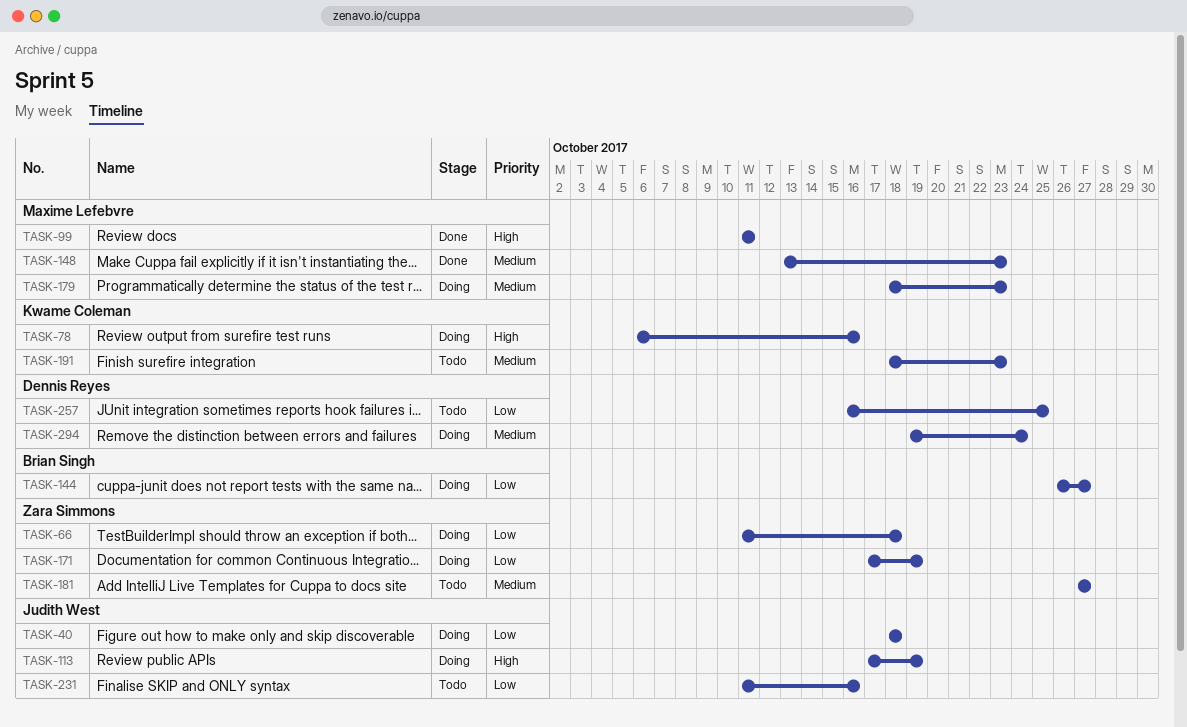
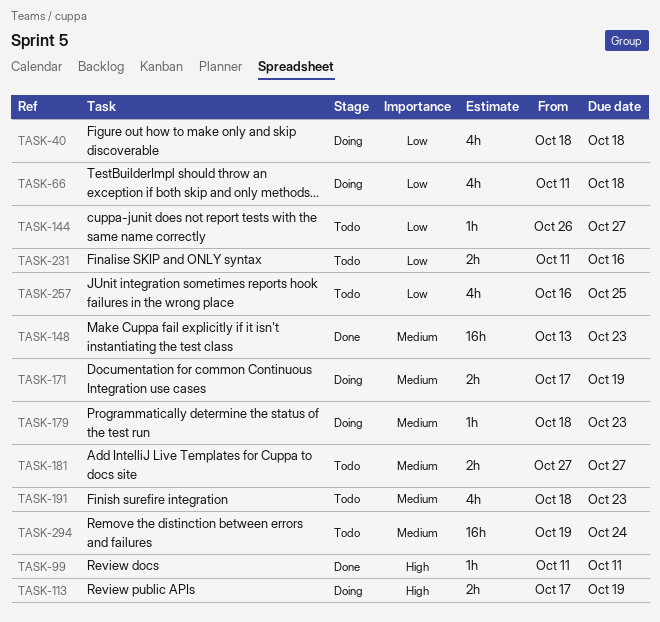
TASK-78: present -> none
TASK-144, status: Doing -> Todo
TASK-171, priority: Low -> Medium
TASK-294, status: Doing -> Todo

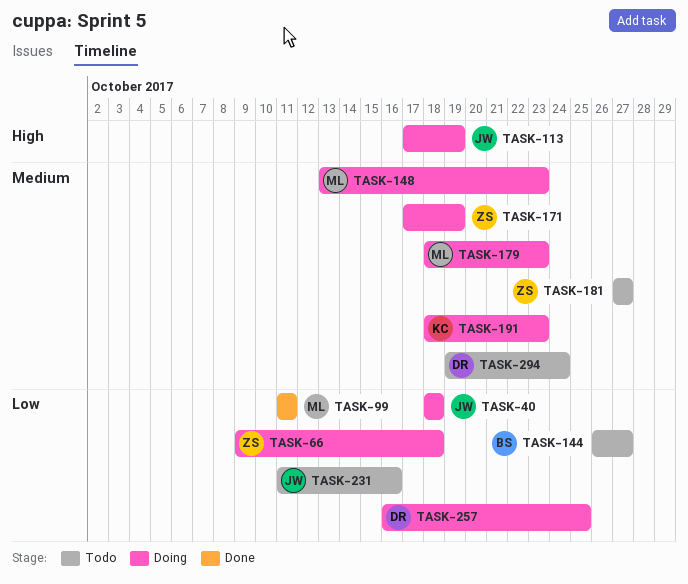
TASK-66, start: Oct 11 -> Oct 9
TASK-99, priority: High -> Low
TASK-148, status: Done -> Doing
TASK-191, status: Todo -> Doing
TASK-257, status: Todo -> Doing

